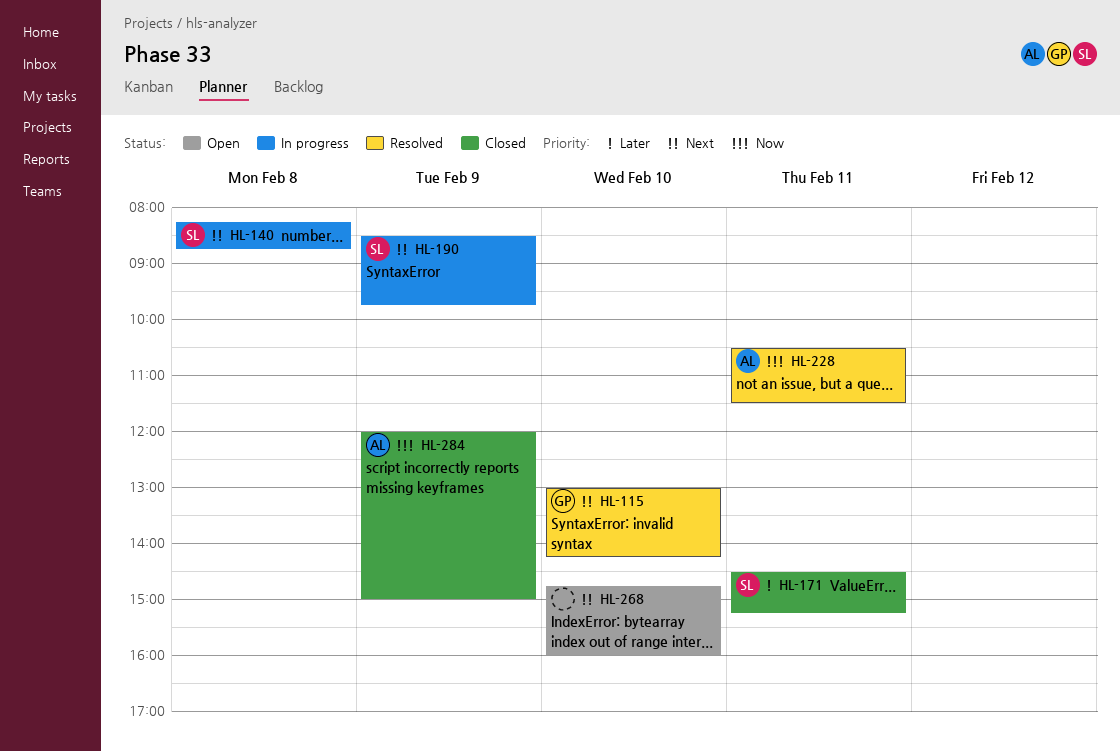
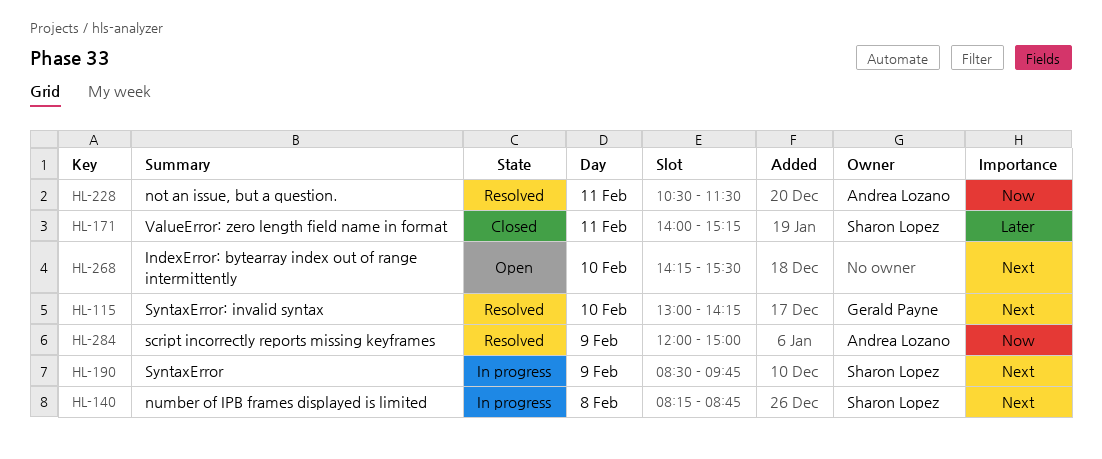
HL-171, begins: 14:30 -> 14:00
HL-268, begins: 14:45 -> 14:15
HL-268, ends: 16:00 -> 15:30
HL-284, status: Closed -> Resolved

